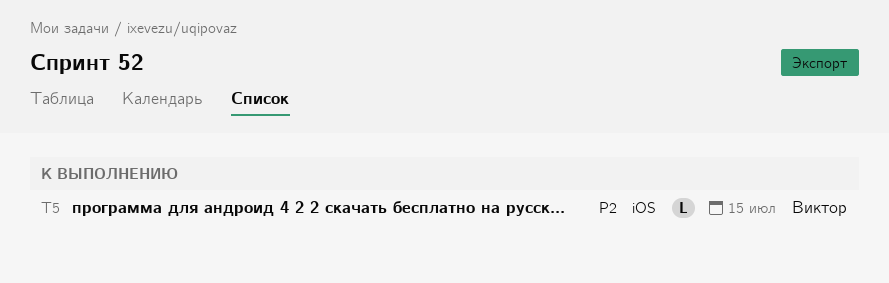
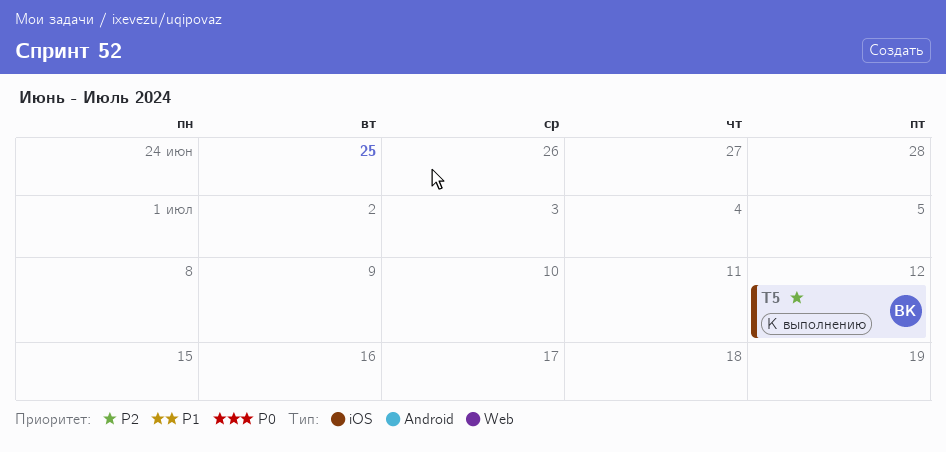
T5, due: Jul 15 -> Jul 12

